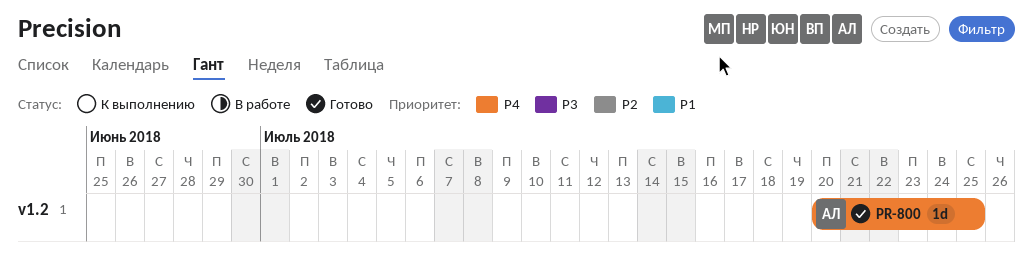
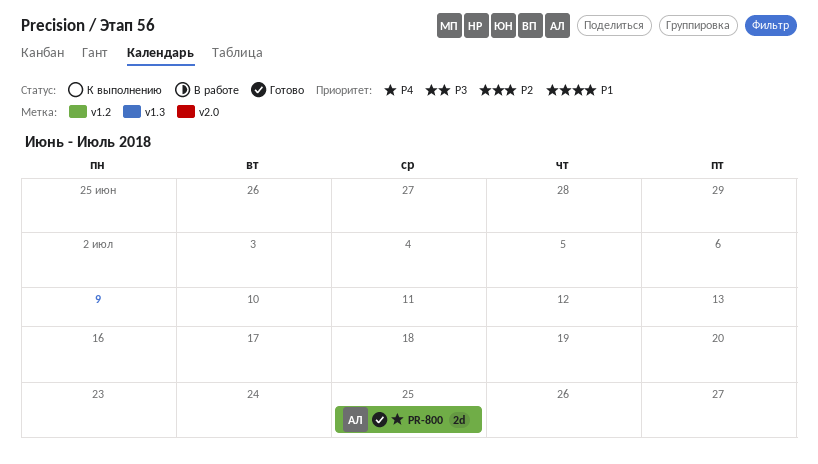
PR-800, estimate: 1d -> 2d
PR-800, start: Jul 20 -> Jul 25

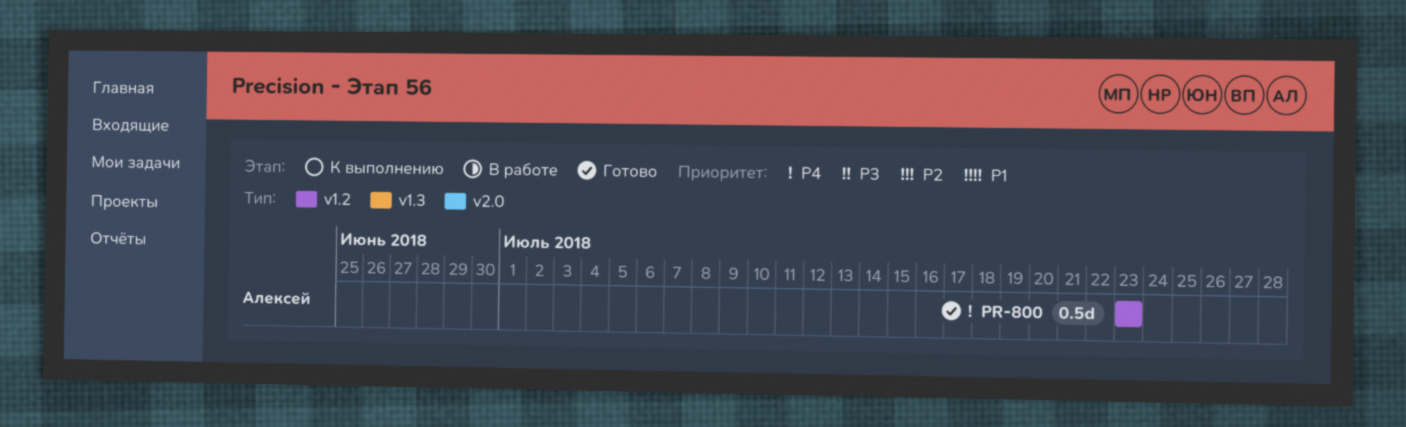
PR-800, estimate: 2d -> 0.5d
PR-800, start: Jul 25 -> Jul 23
PR-800, due: Jul 25 -> Jul 23

